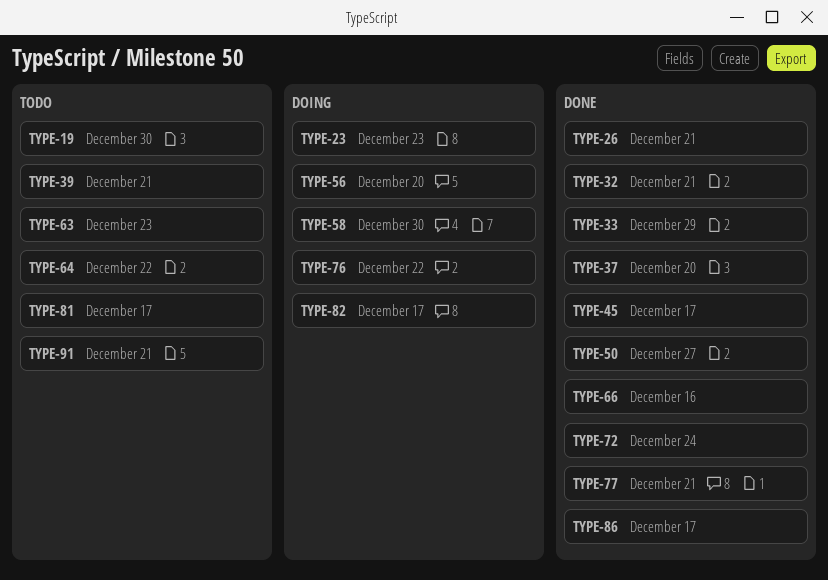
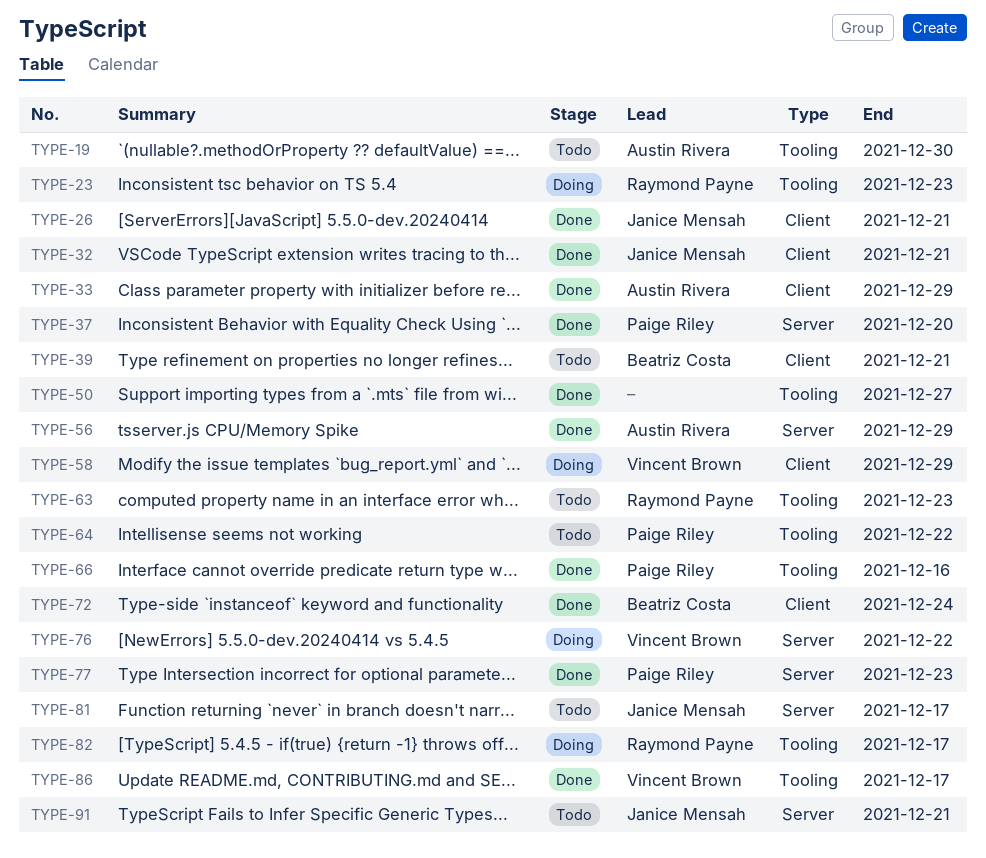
TYPE-45: present -> none
TYPE-56, status: Doing -> Done
TYPE-56, due: Dec 20 -> Dec 29
TYPE-58, due: Dec 30 -> Dec 29
TYPE-77, due: Dec 21 -> Dec 23

